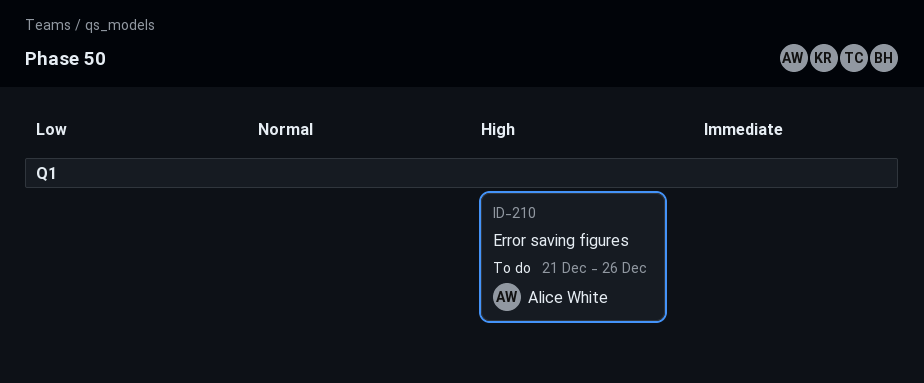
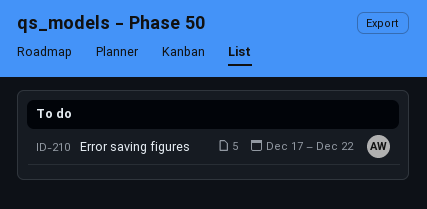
ID-210, start: Dec 21 -> Dec 17
ID-210, due: Dec 26 -> Dec 22

